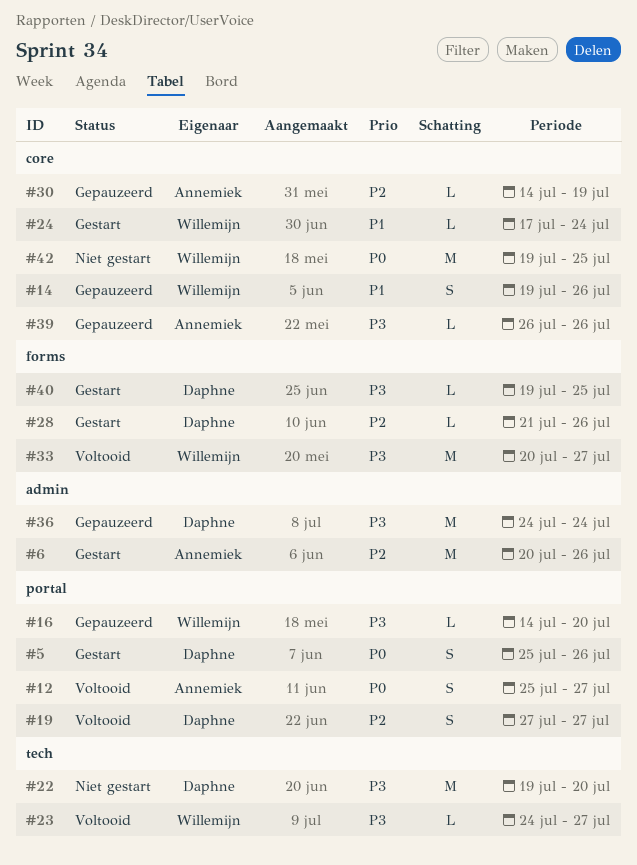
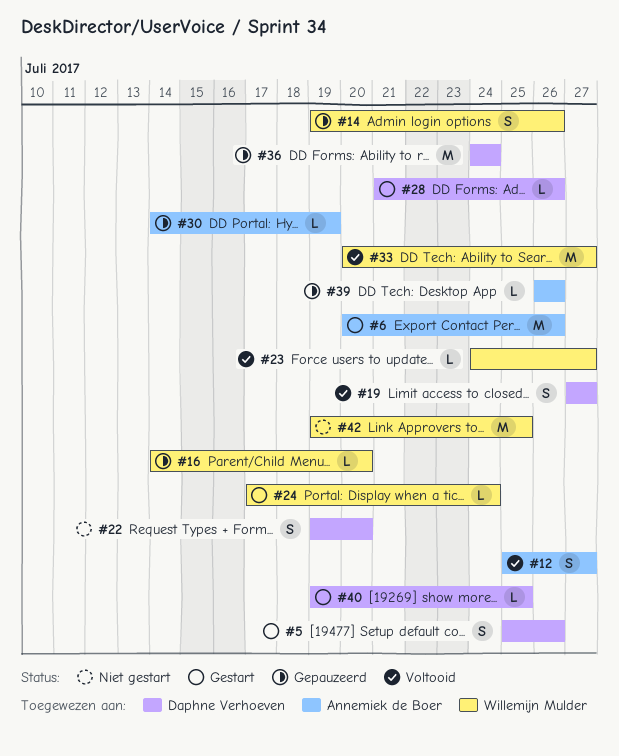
#22, estimate: M -> S

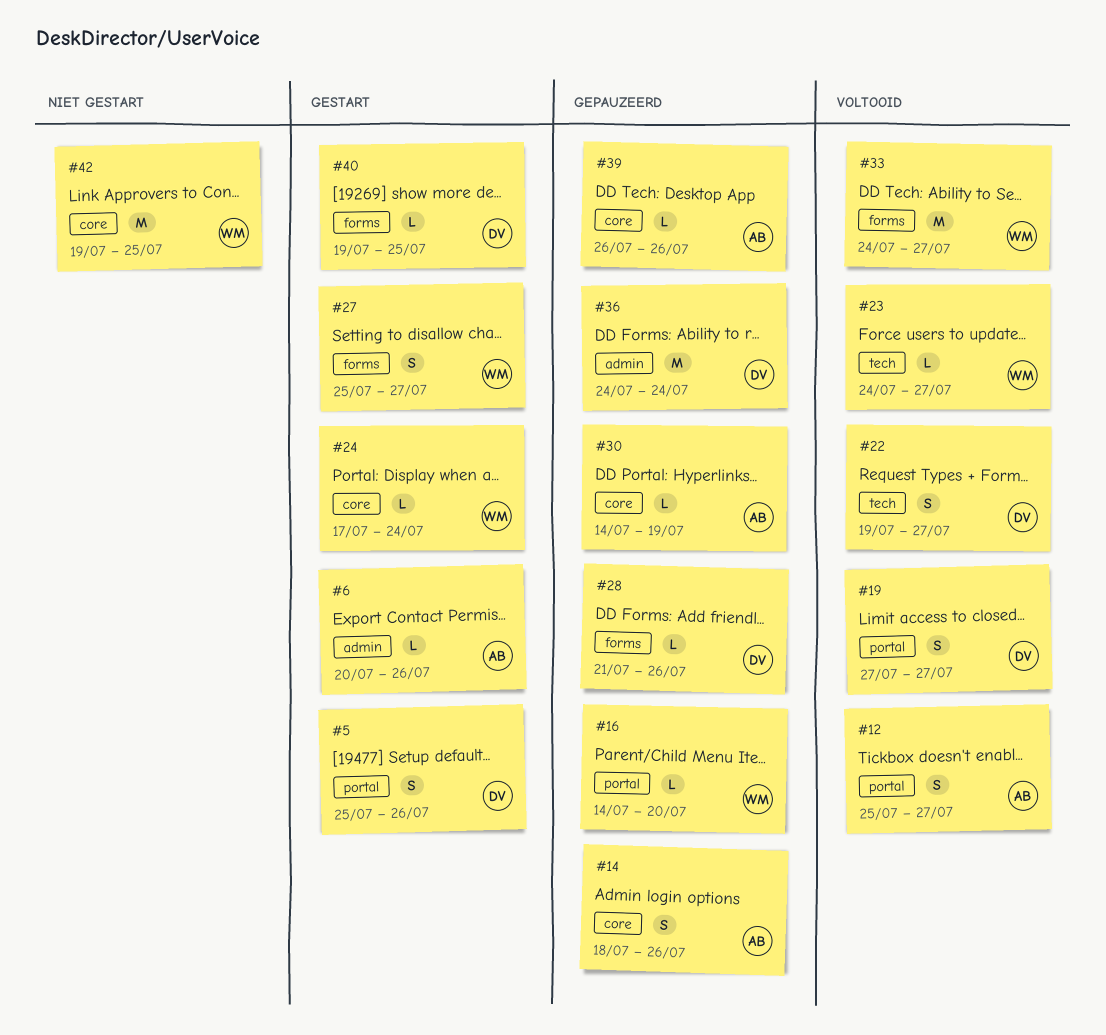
#6, estimate: M -> L
#14, owner: Willemijn Mulder -> Annemiek de Boer
#14, start: Jul 19 -> Jul 18
#22, status: Niet gestart -> Voltooid
#22, due: Jul 20 -> Jul 27
#27: none -> present
#28, status: Gestart -> Gepauzeerd
#33, start: Jul 20 -> Jul 24

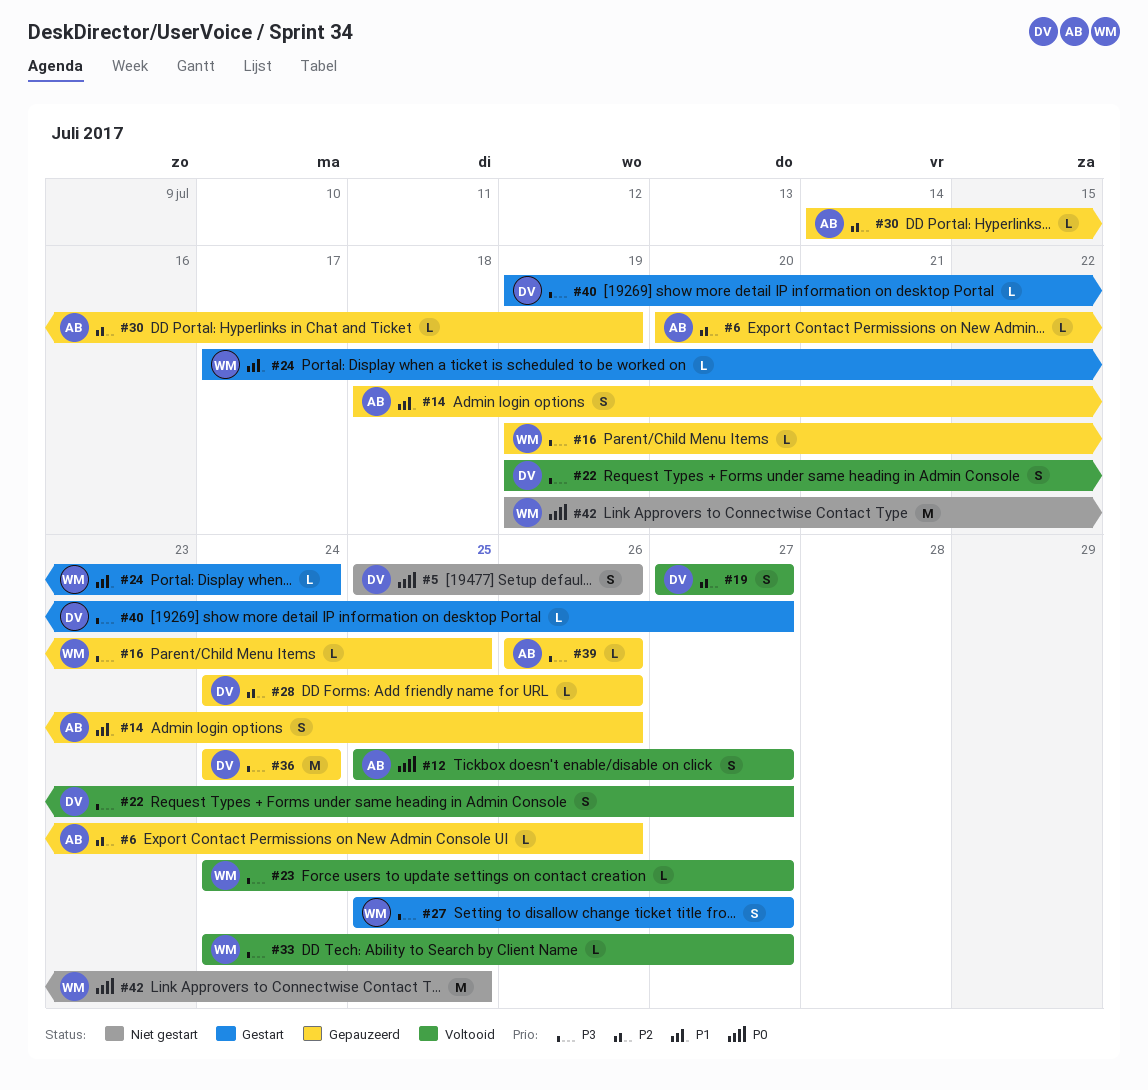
#5, status: Gestart -> Niet gestart
#6, status: Gestart -> Gepauzeerd
#16, start: Jul 14 -> Jul 19
#16, due: Jul 20 -> Jul 25
#28, start: Jul 21 -> Jul 24
#33, estimate: M -> L
#40, due: Jul 25 -> Jul 27

